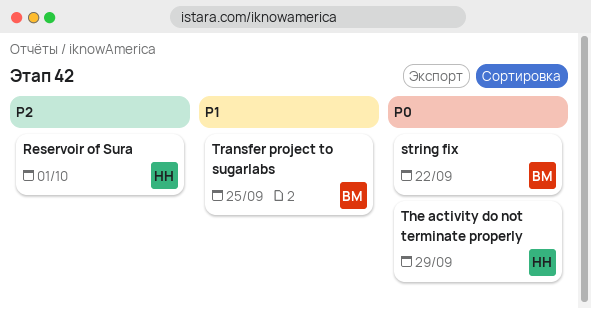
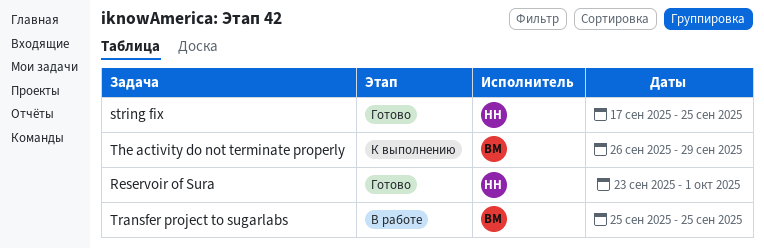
string fix, owner: ВМ -> НН
string fix, due: Sep 22 -> Sep 25
The activity do not terminate properly, owner: НН -> ВМ

